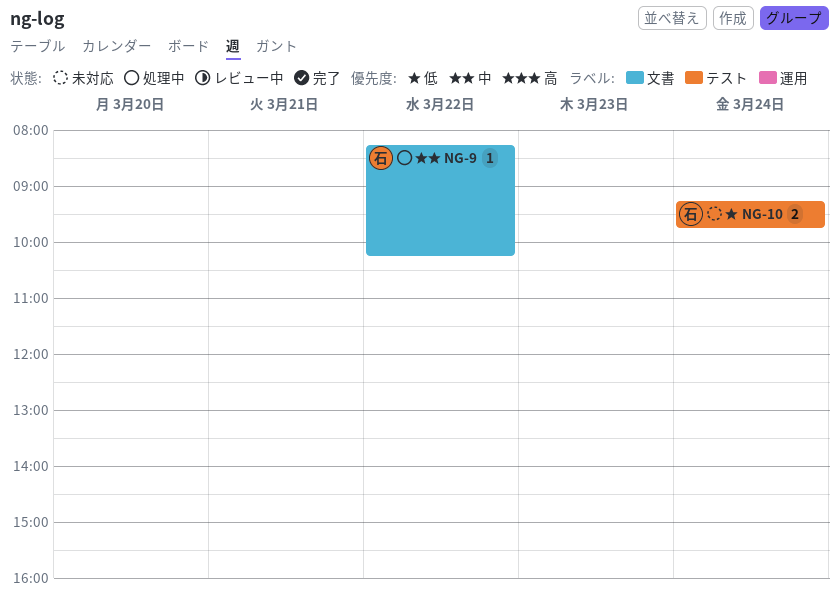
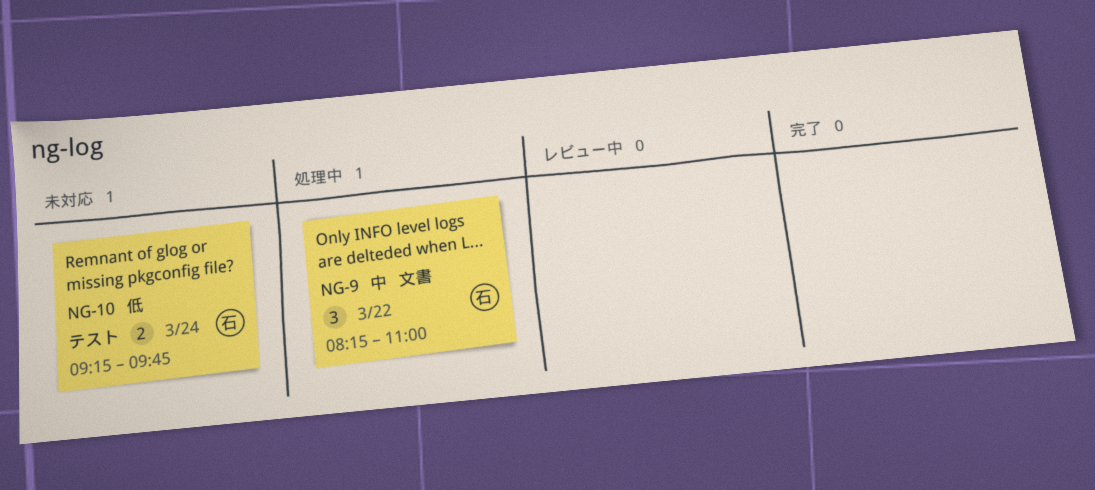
NG-9, estimate: 1 -> 3
NG-9, ends: 10:15 -> 11:00

